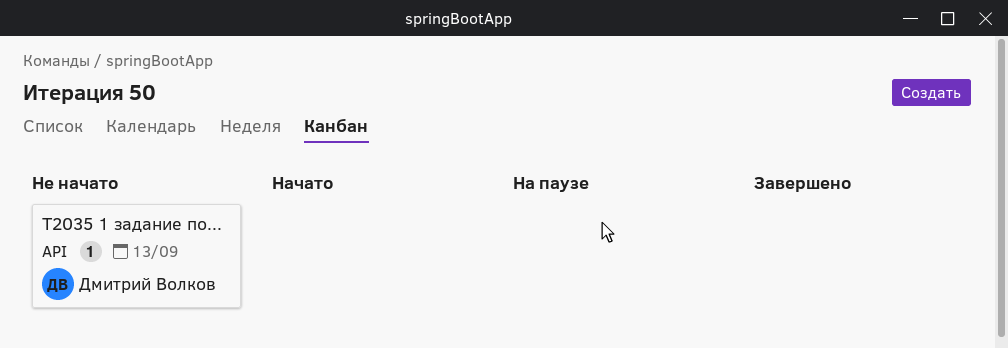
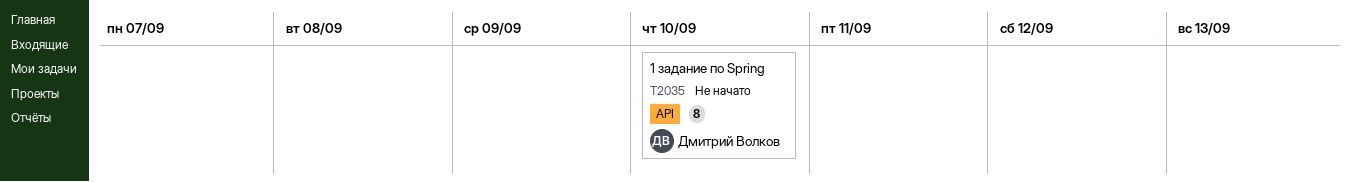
T2035, estimate: 1 -> 8
T2035, due: Sep 13 -> Sep 10

